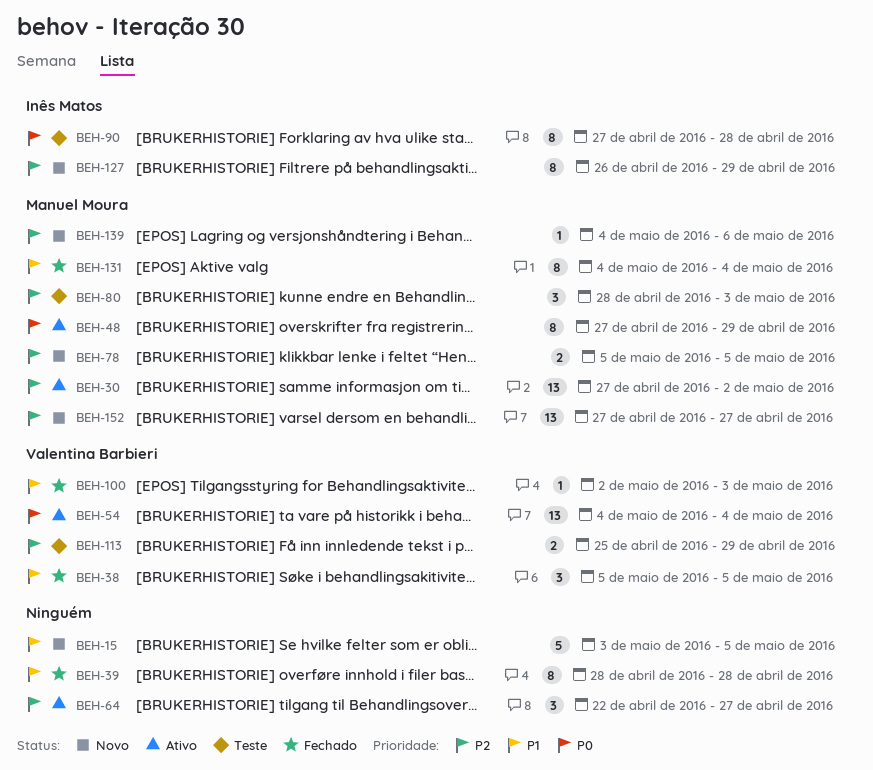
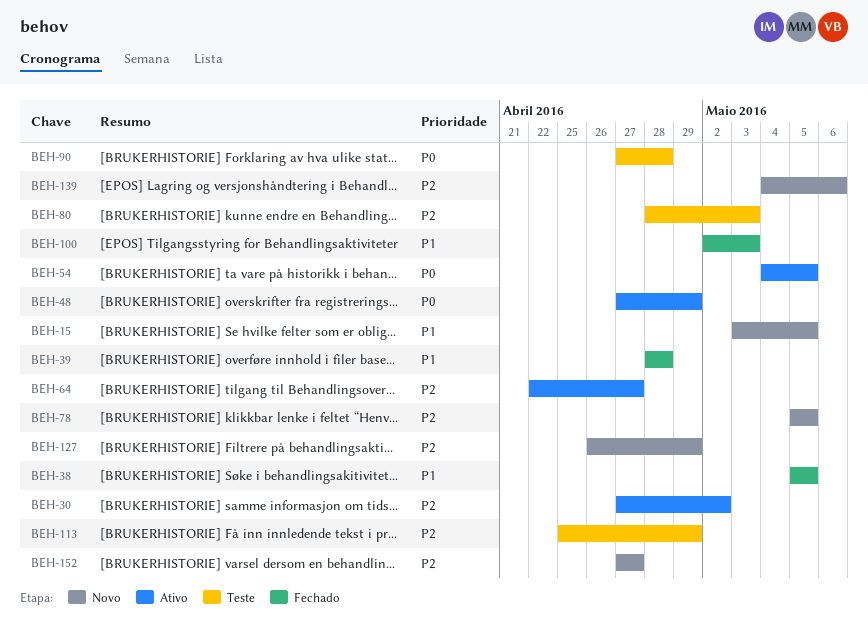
BEH-54, due: May 4 -> May 5
BEH-131: present -> none

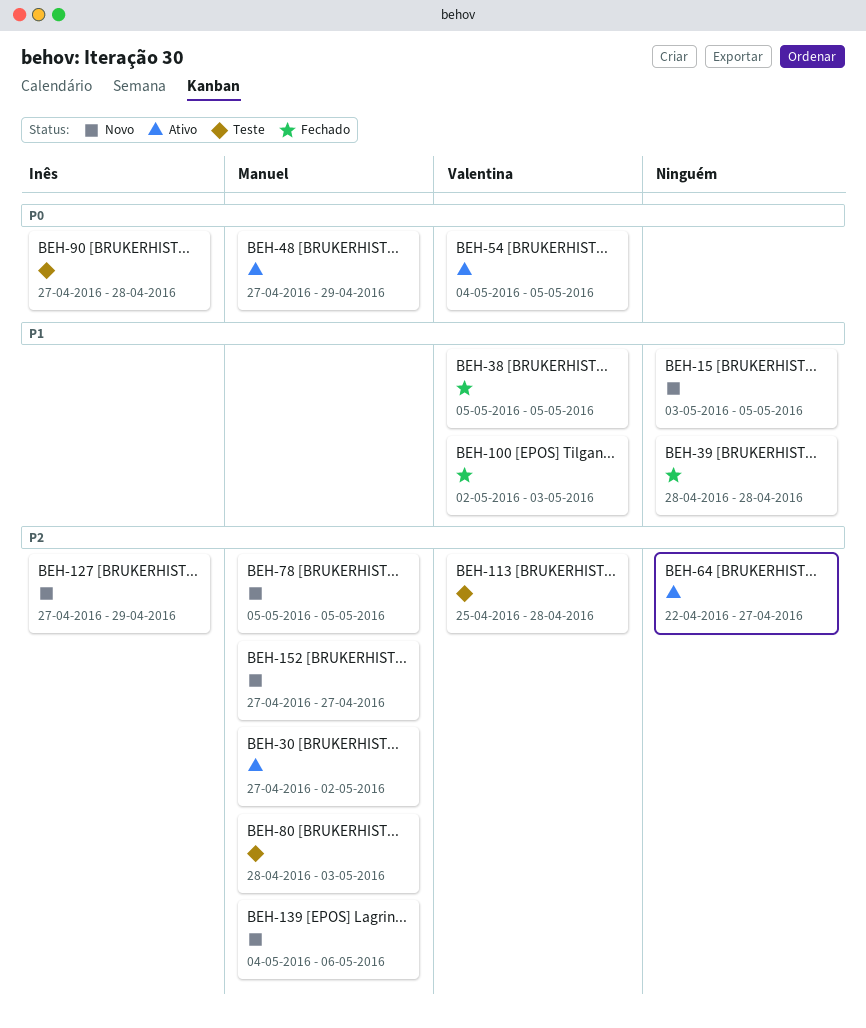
BEH-113, due: Apr 29 -> Apr 28
BEH-127, start: Apr 26 -> Apr 27

